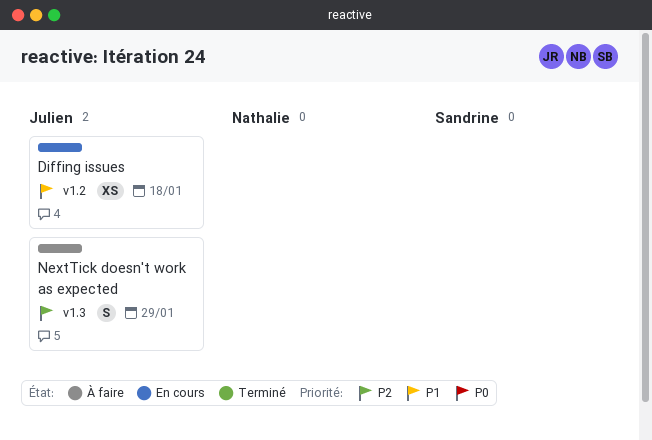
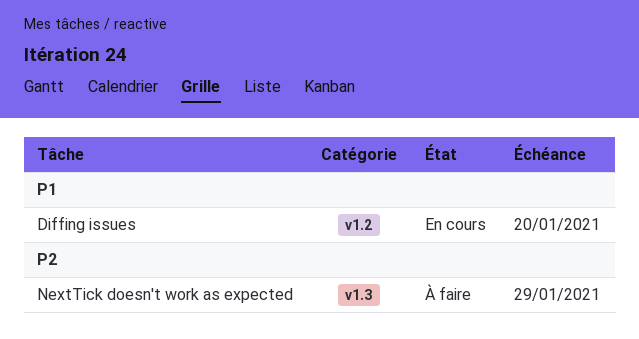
Diffing issues, due: Jan 18 -> Jan 20

